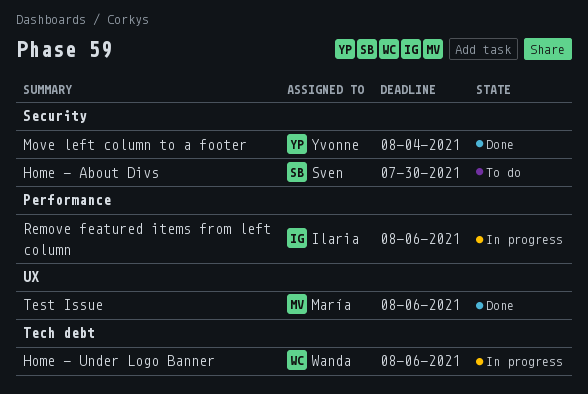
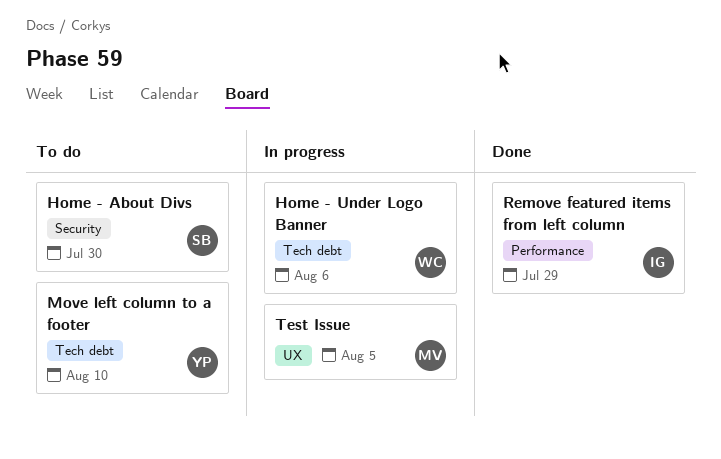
Move left column to a footer, status: Done -> To do
Move left column to a footer, label: Security -> Tech debt
Move left column to a footer, due: Aug 4 -> Aug 10
Remove featured items from left column, status: In progress -> Done
Remove featured items from left column, due: Aug 6 -> Jul 29
Test Issue, status: Done -> In progress
Test Issue, due: Aug 6 -> Aug 5

